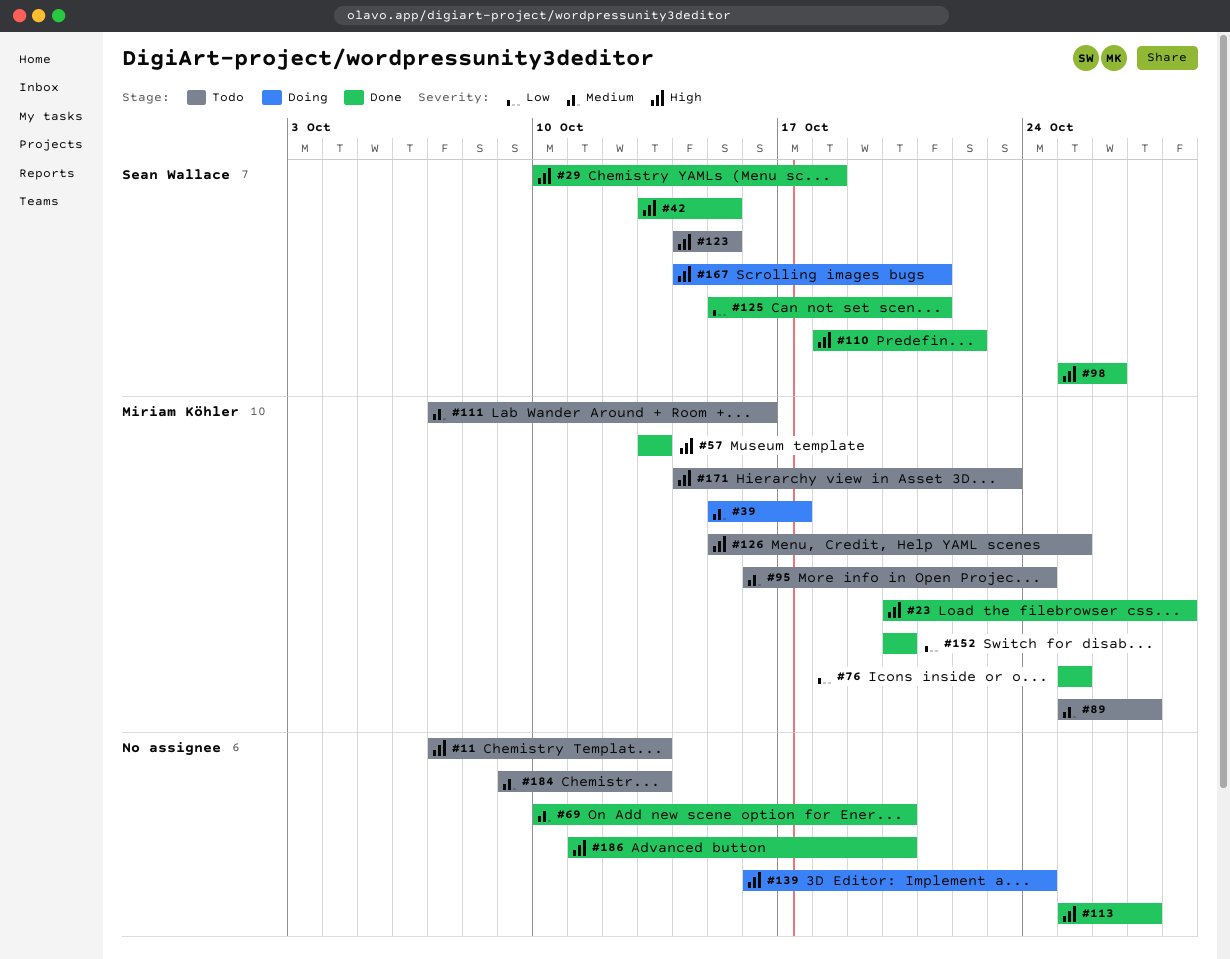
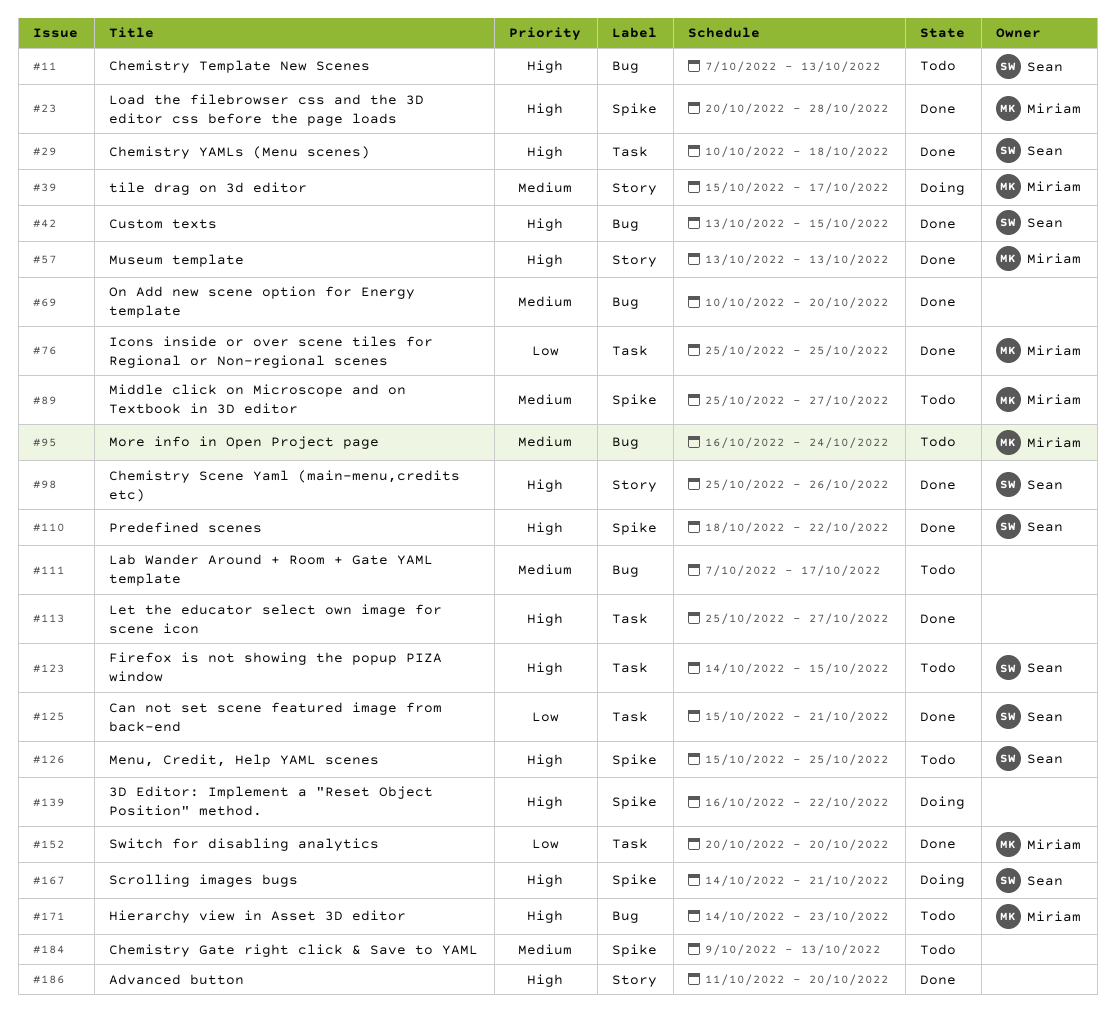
#11, owner: none -> Sean Wallace
#111, owner: Miriam Köhler -> none
#111, due: Oct 16 -> Oct 17
#126, owner: Miriam Köhler -> Sean Wallace
#139, due: Oct 24 -> Oct 22

